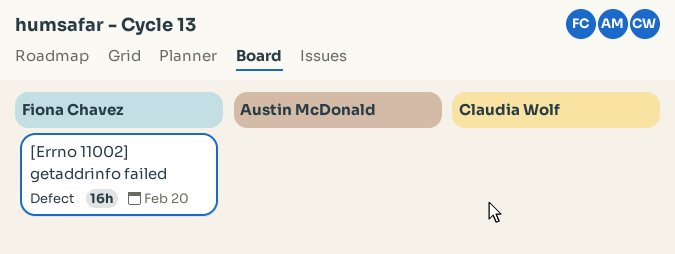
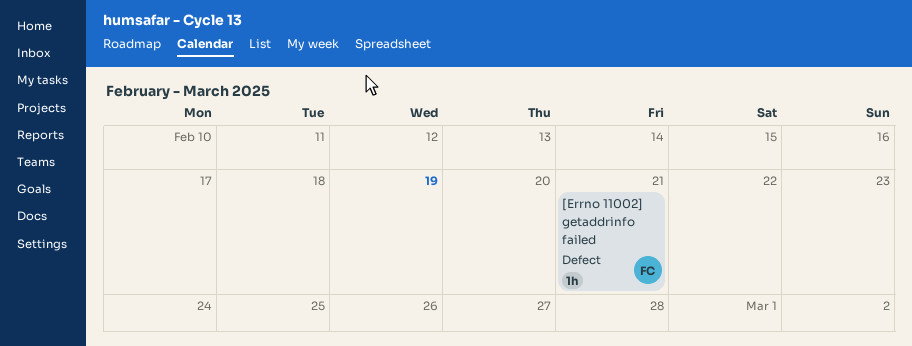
[Errno 11002] getaddrinfo failed, estimate: 16h -> 1h
[Errno 11002] getaddrinfo failed, due: Feb 20 -> Feb 21

